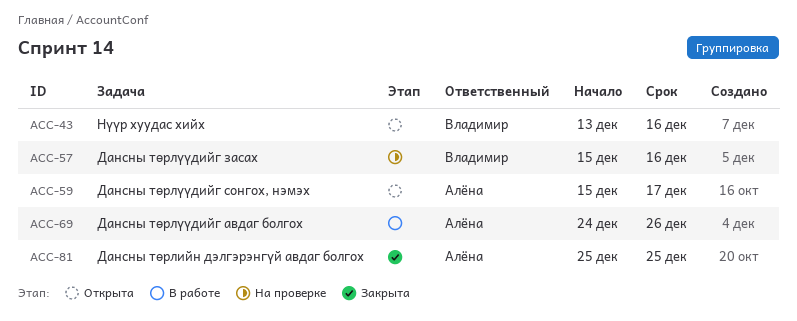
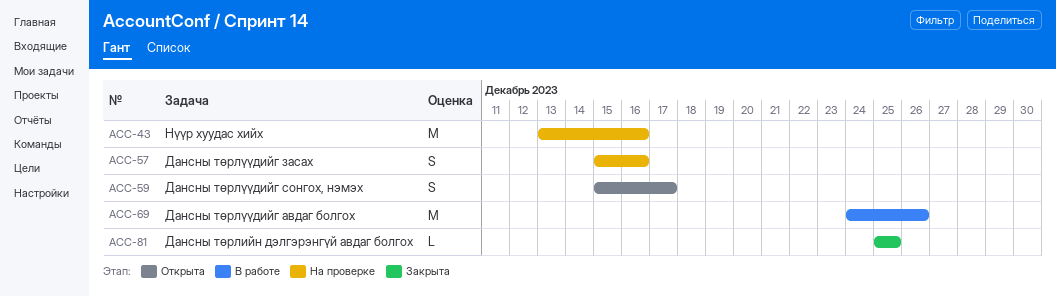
ACC-43, status: Открыта -> На проверке

